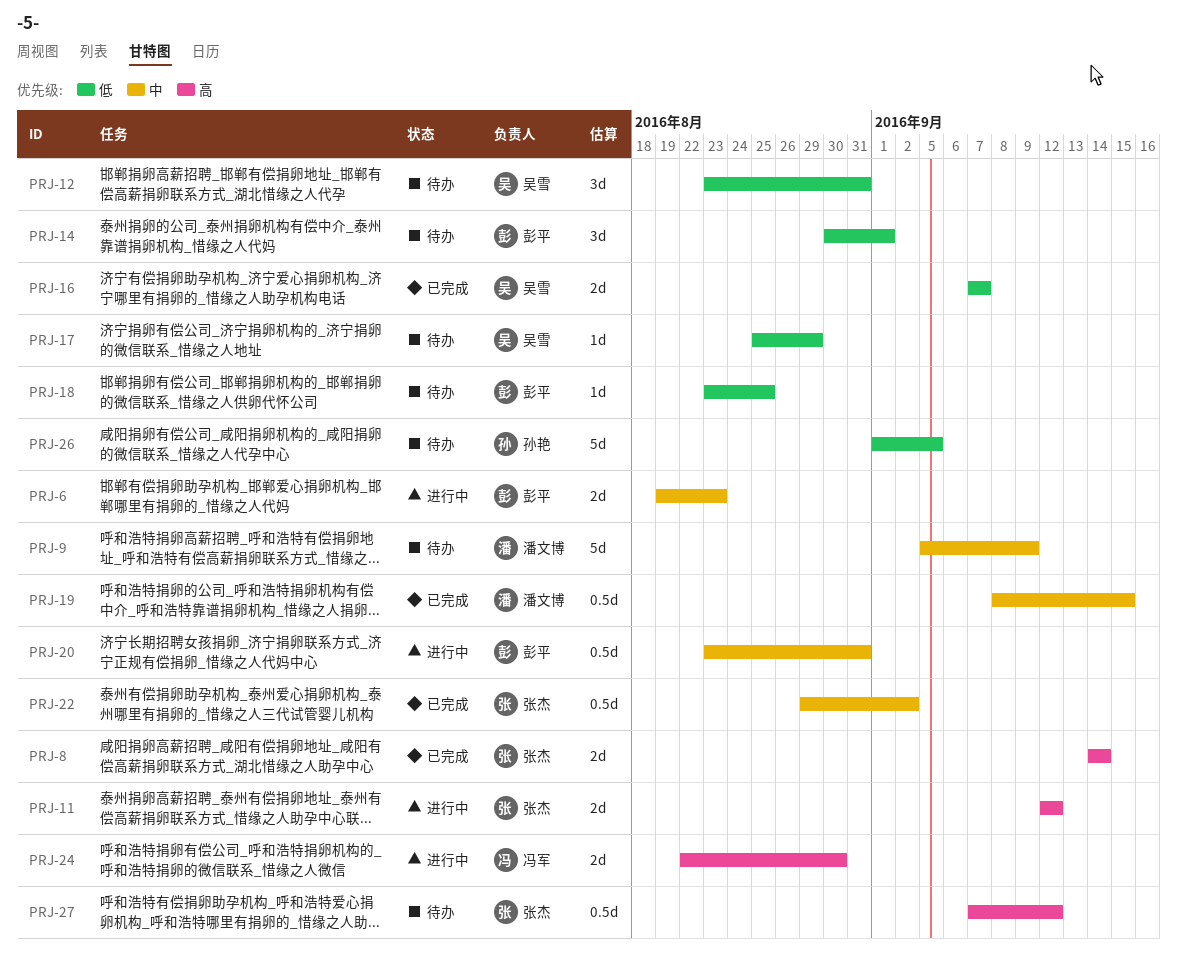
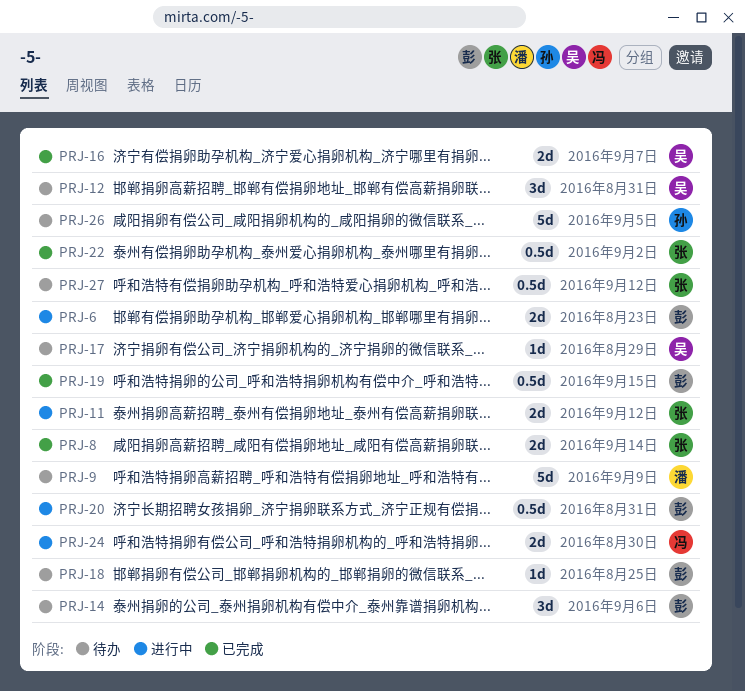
PRJ-14, due: Sep 1 -> Sep 6
PRJ-19, owner: 潘文博 -> 彭平

